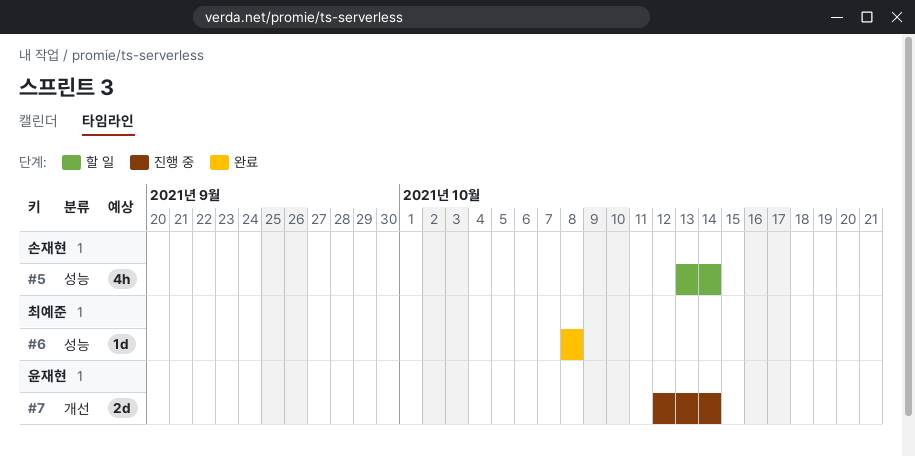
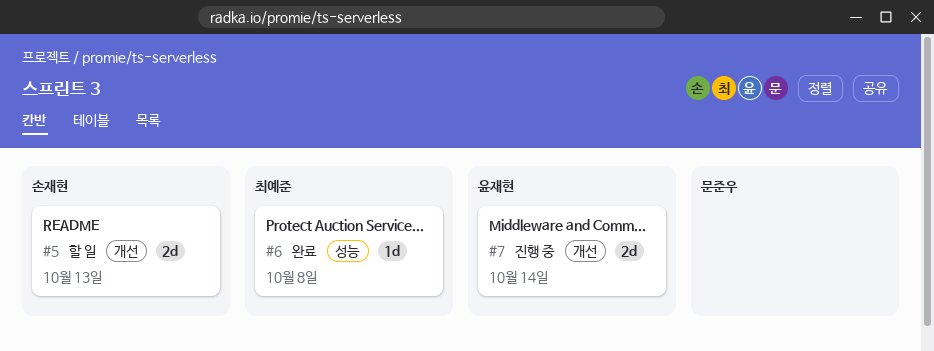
#5, label: 성능 -> 개선
#5, estimate: 4h -> 2d
#5, due: Oct 14 -> Oct 13

